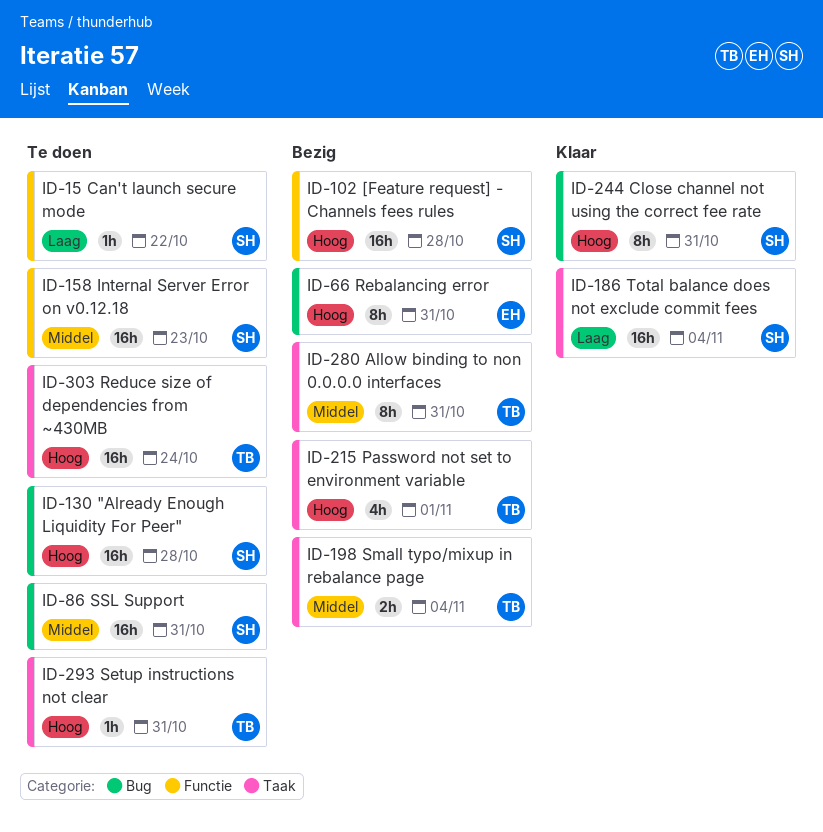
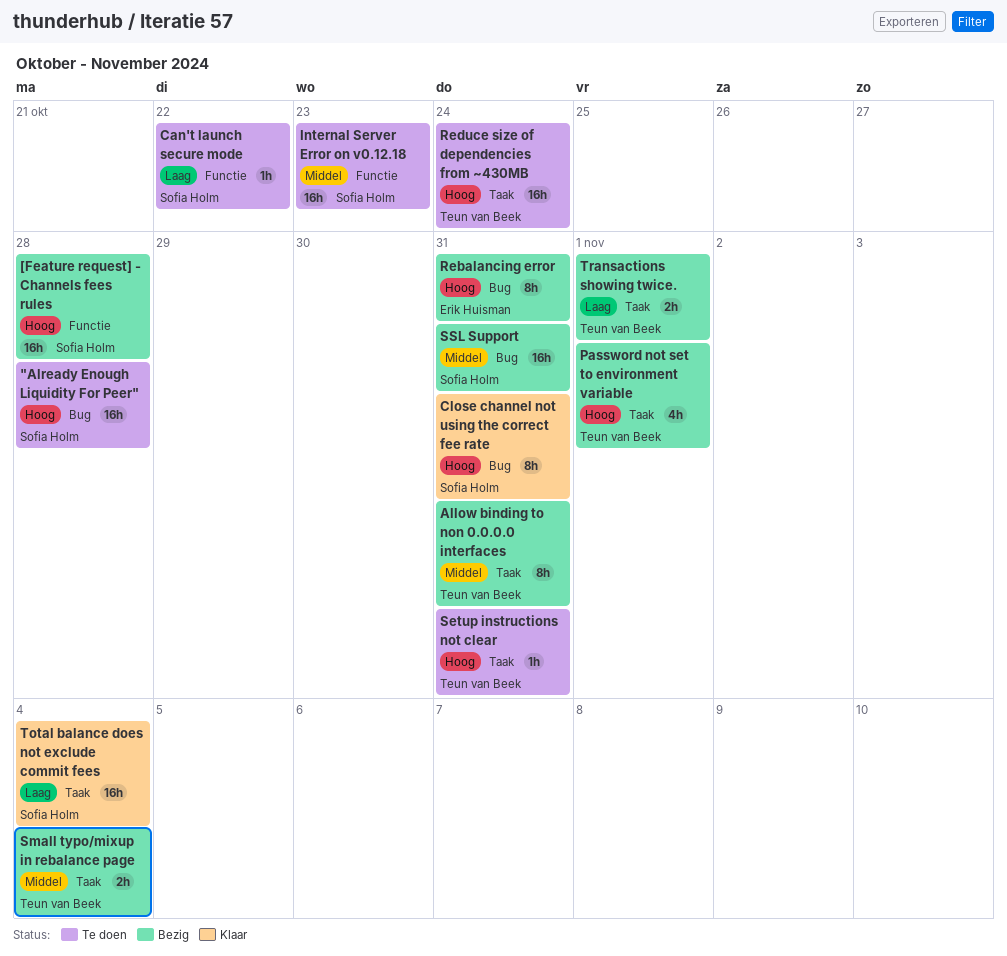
SSL Support, status: Te doen -> Bezig
Transactions showing twice.: none -> present

